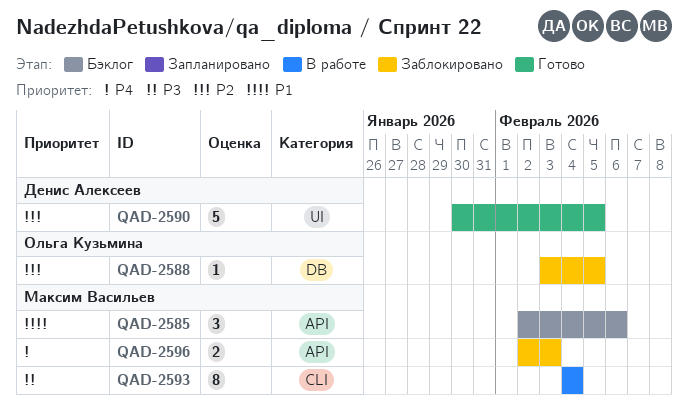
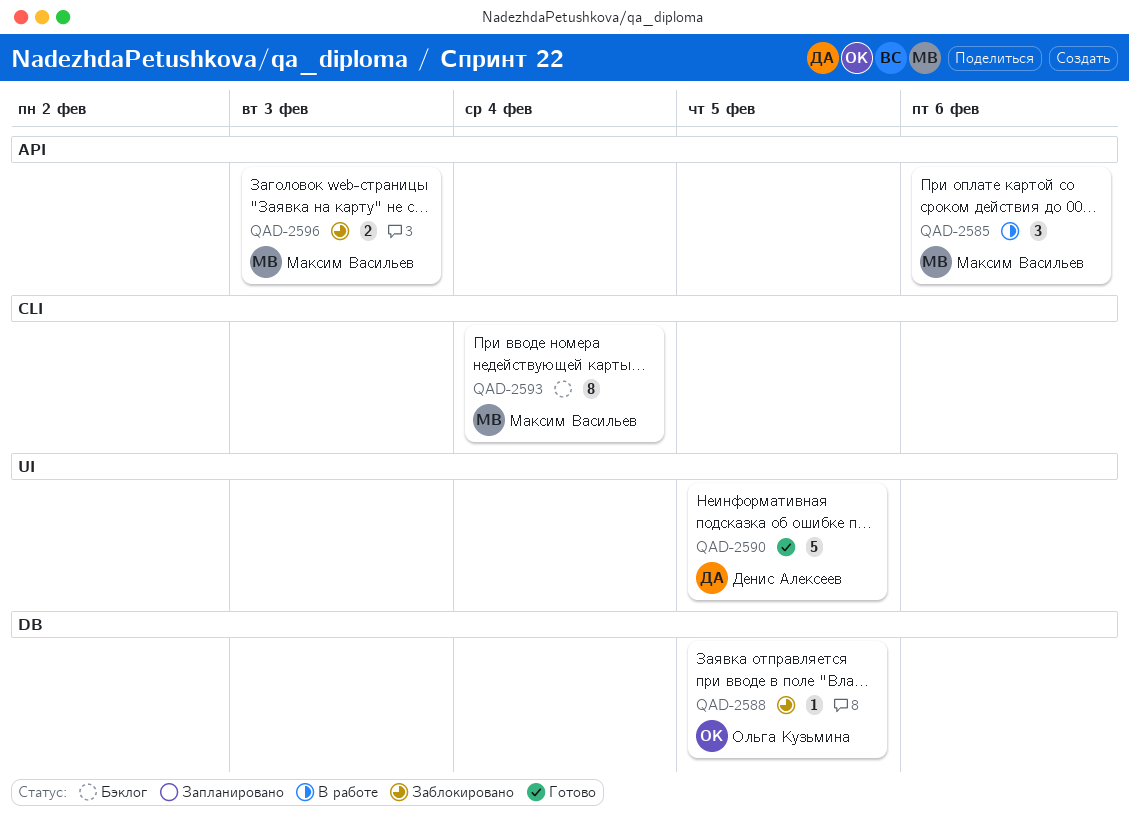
QAD-2585, status: Бэклог -> В работе
QAD-2593, status: В работе -> Бэклог

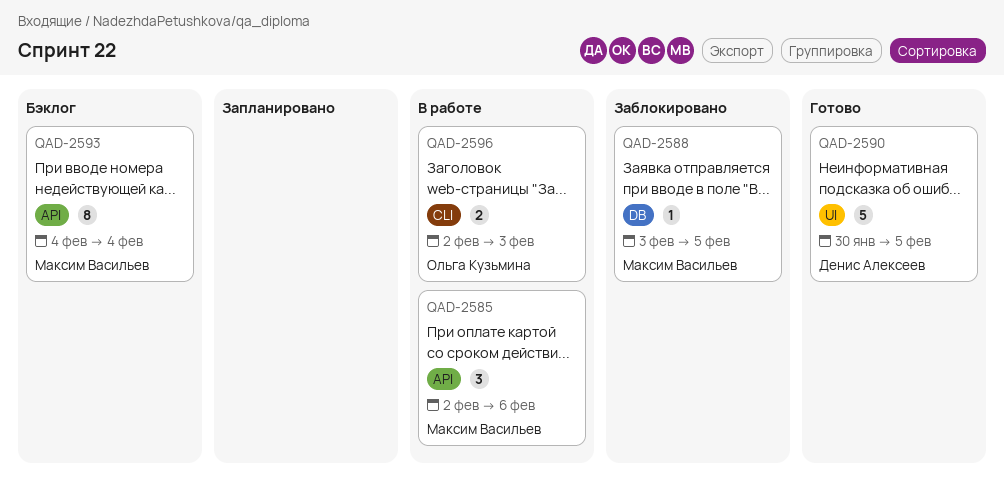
QAD-2588, owner: Ольга Кузьмина -> Максим Васильев
QAD-2593, label: CLI -> API
QAD-2596, status: Заблокировано -> В работе
QAD-2596, owner: Максим Васильев -> Ольга Кузьмина
QAD-2596, label: API -> CLI

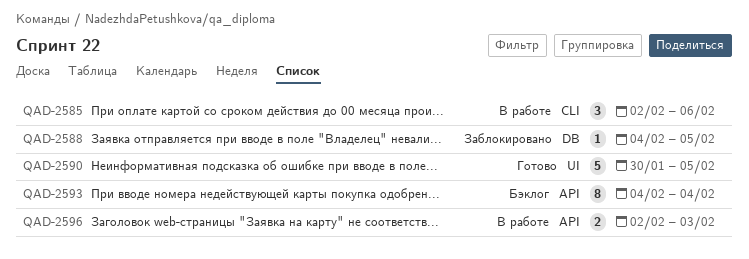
QAD-2585, label: API -> CLI
QAD-2588, start: Feb 3 -> Feb 4
QAD-2596, label: CLI -> API

